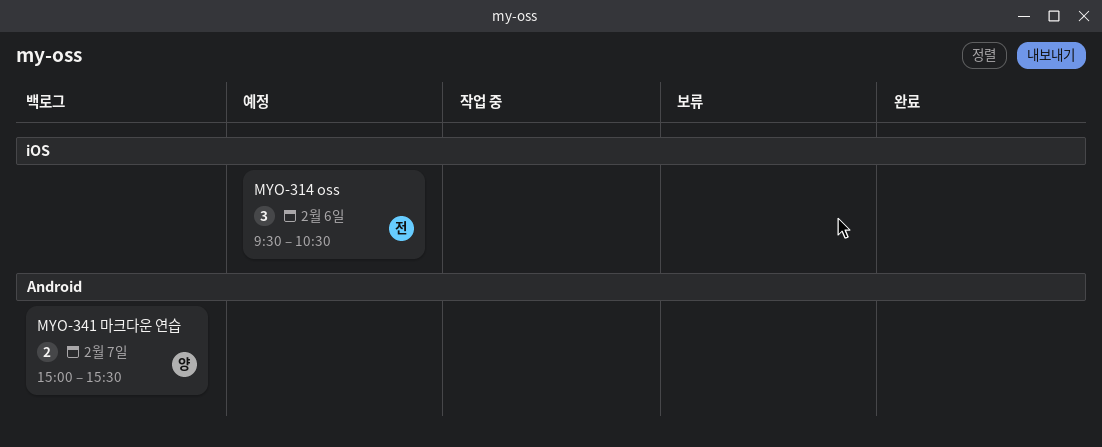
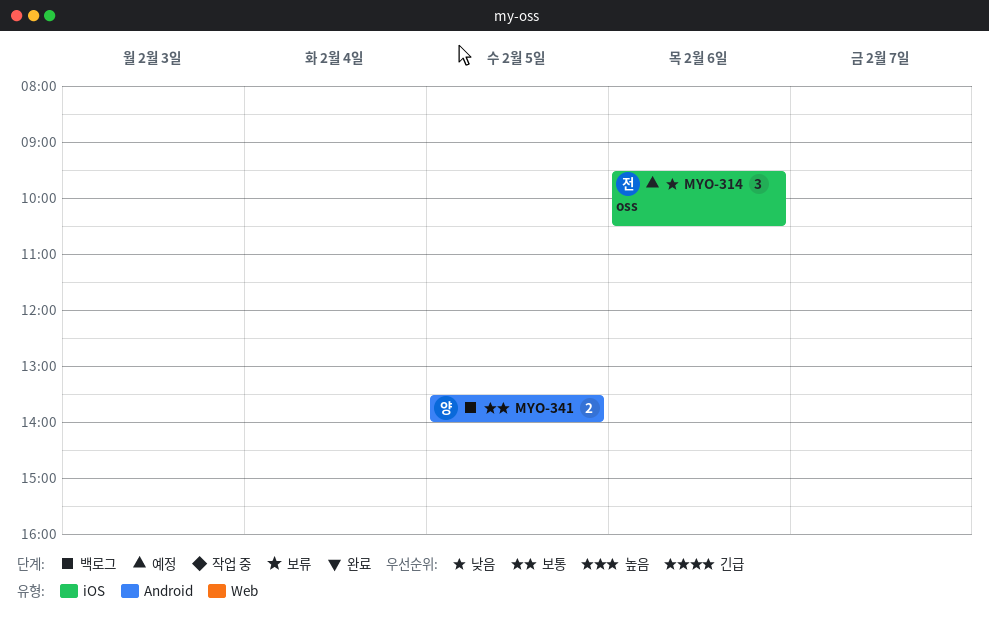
MYO-341, day: Feb 7 -> Feb 5
MYO-341, begins: 15:00 -> 13:30
MYO-341, ends: 15:30 -> 14:00

